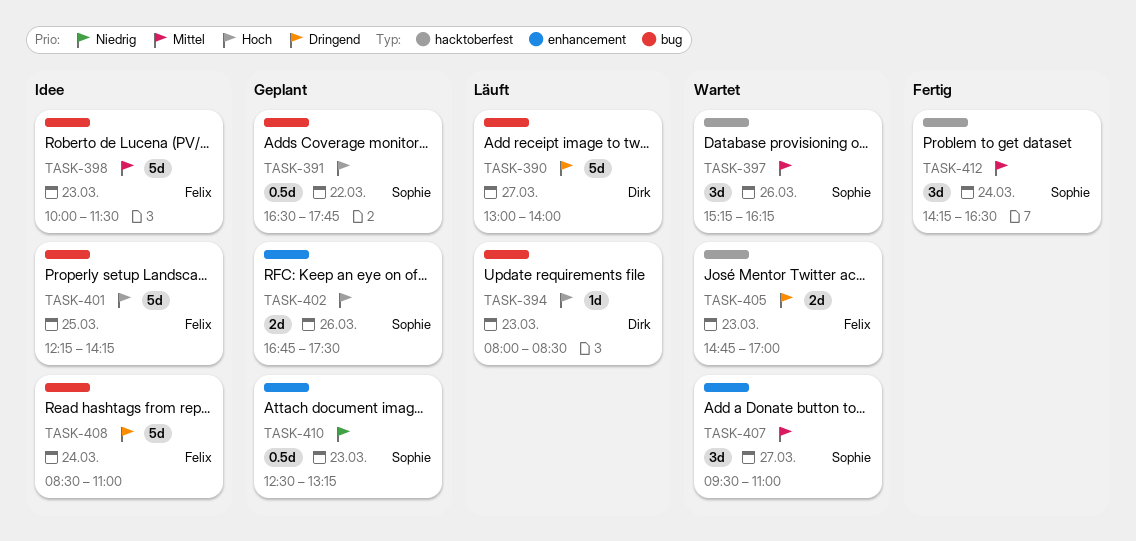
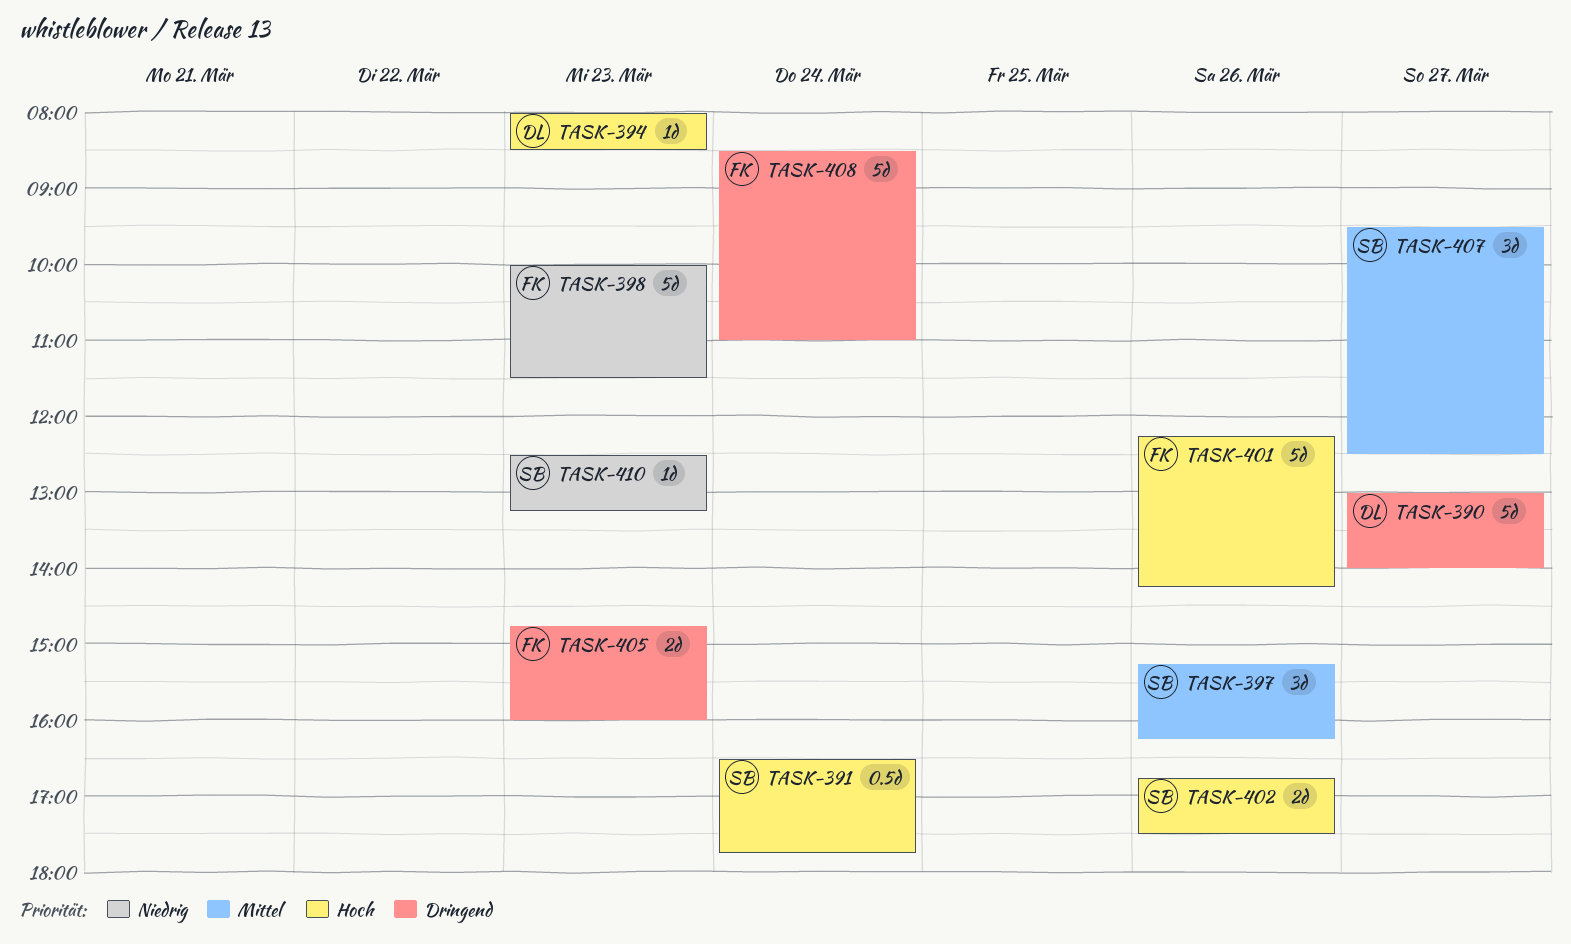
TASK-391, day: Mar 22 -> Mar 24
TASK-398, priority: Mittel -> Niedrig
TASK-401, day: Mar 25 -> Mar 26
TASK-405, ends: 17:00 -> 16:00
TASK-407, ends: 11:00 -> 12:30
TASK-410, estimate: 0.5d -> 1d
TASK-412: present -> none

